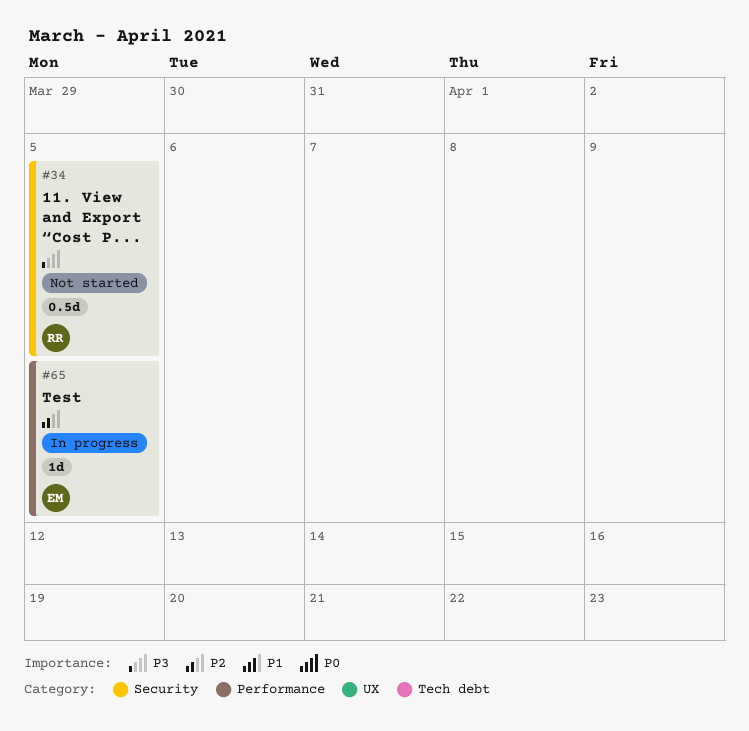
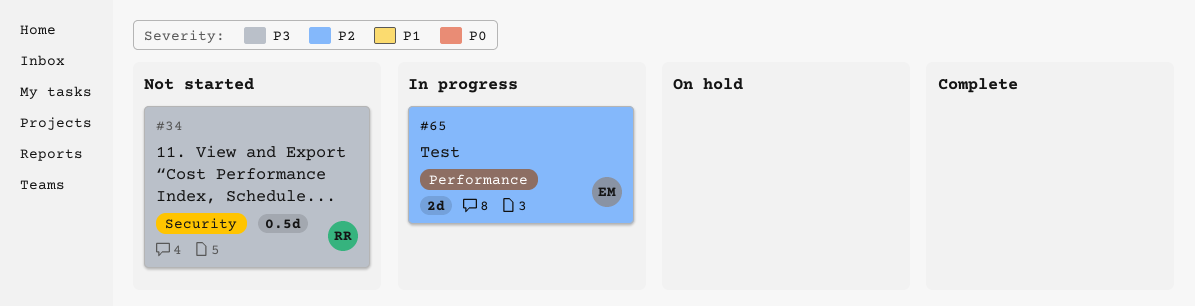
#65, estimate: 1d -> 2d

